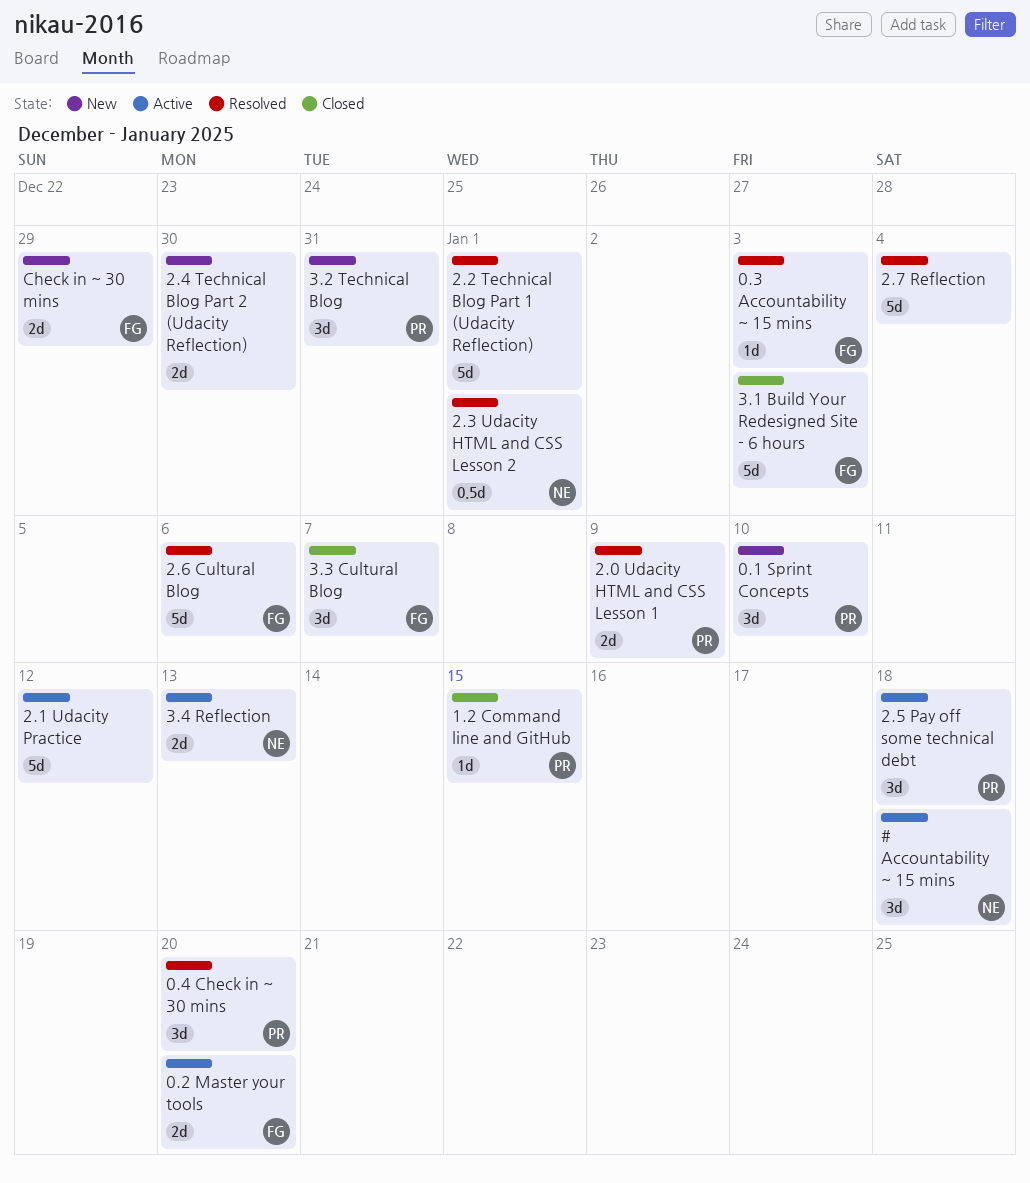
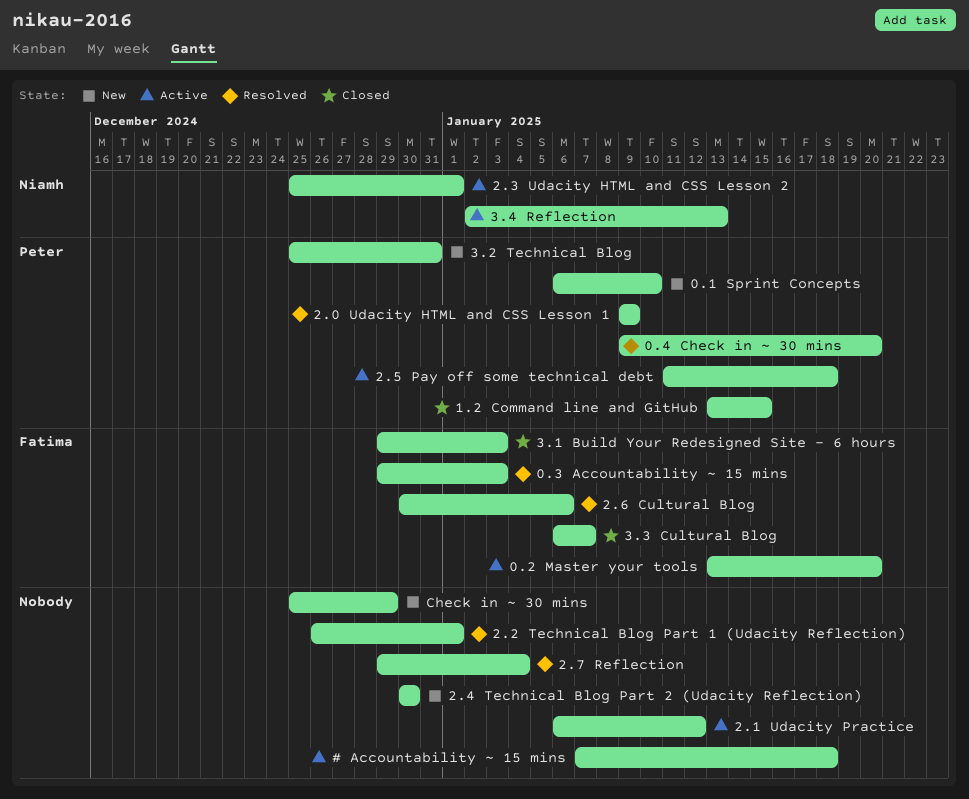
# Accountability ~ 15 mins, owner: Niamh -> none
2.3 Udacity HTML and CSS Lesson 2, status: Resolved -> Active
Check in ~ 30 mins, owner: Fatima -> none

